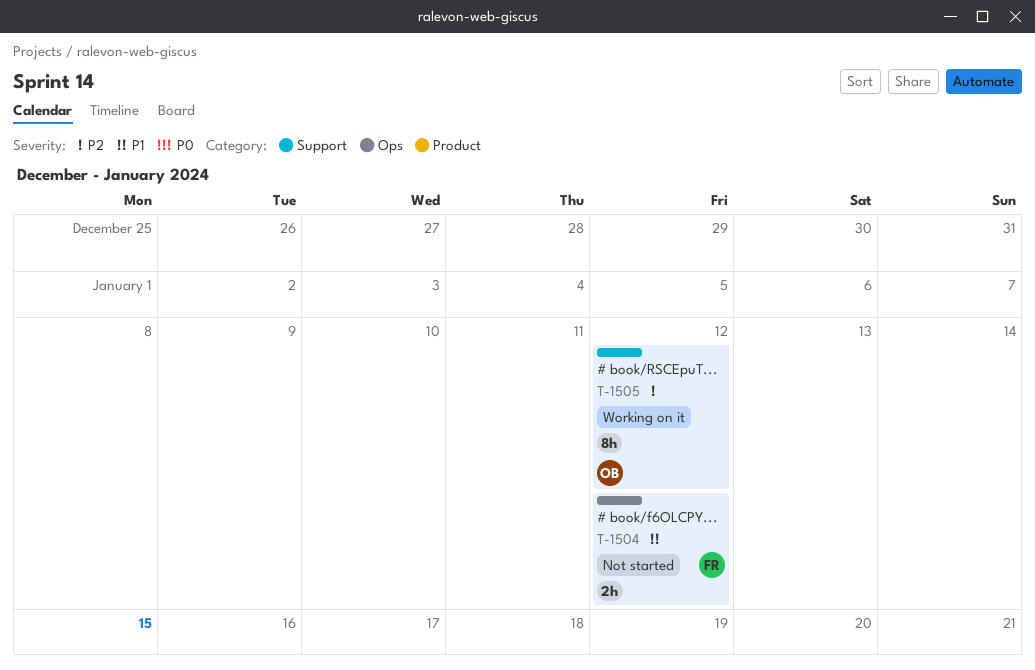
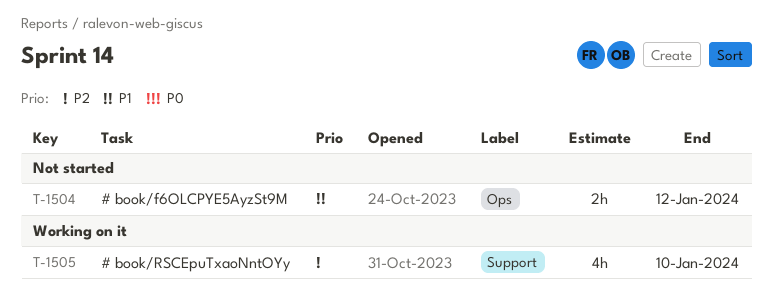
T-1505, estimate: 8h -> 4h
T-1505, due: Jan 12 -> Jan 10

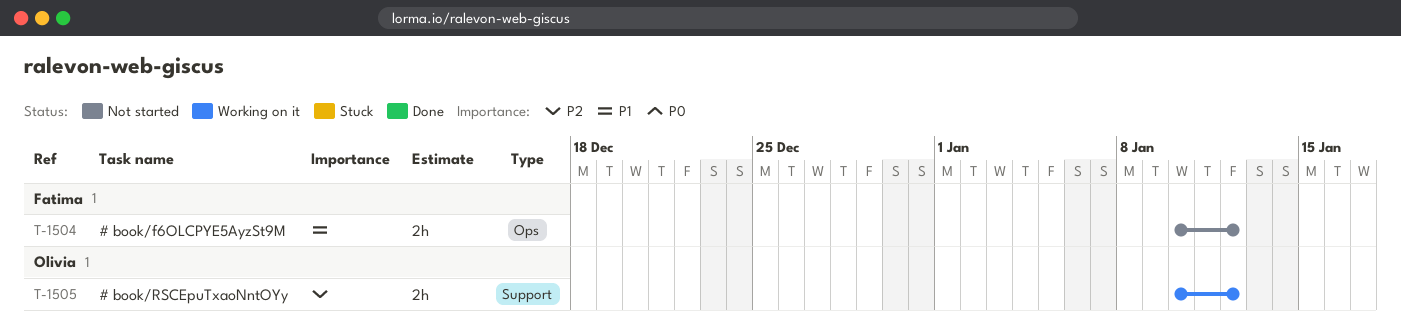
T-1505, estimate: 4h -> 2h
T-1505, due: Jan 10 -> Jan 12

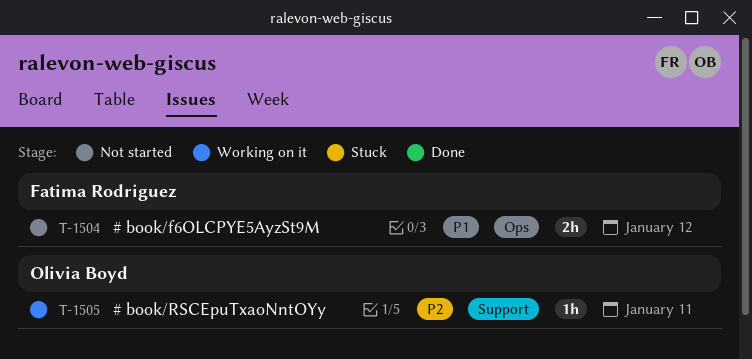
T-1505, estimate: 2h -> 1h
T-1505, due: Jan 12 -> Jan 11

